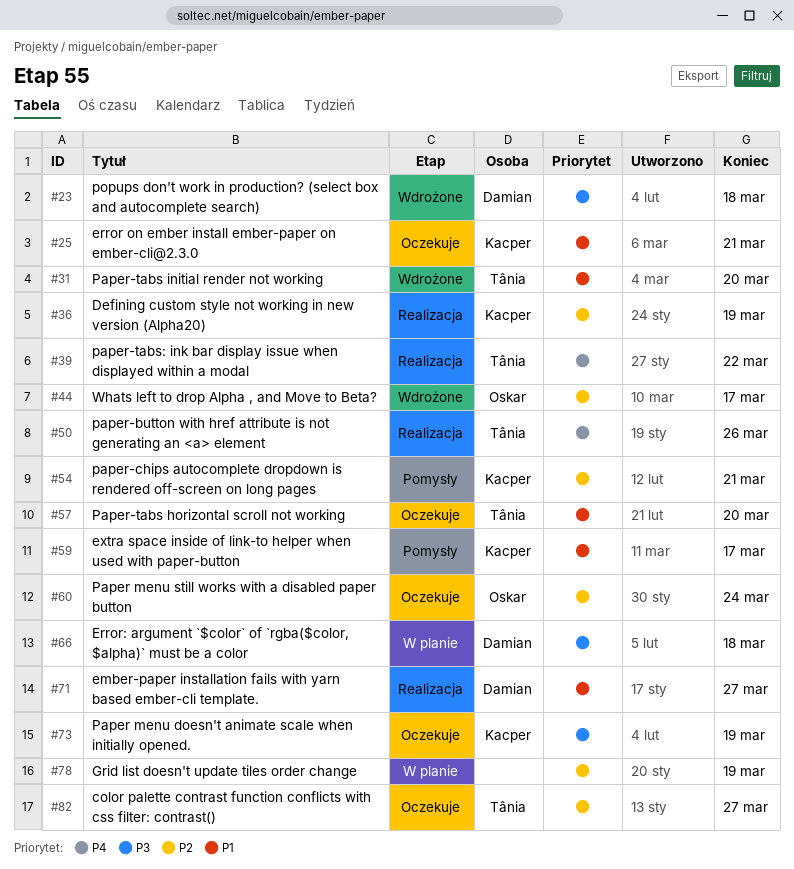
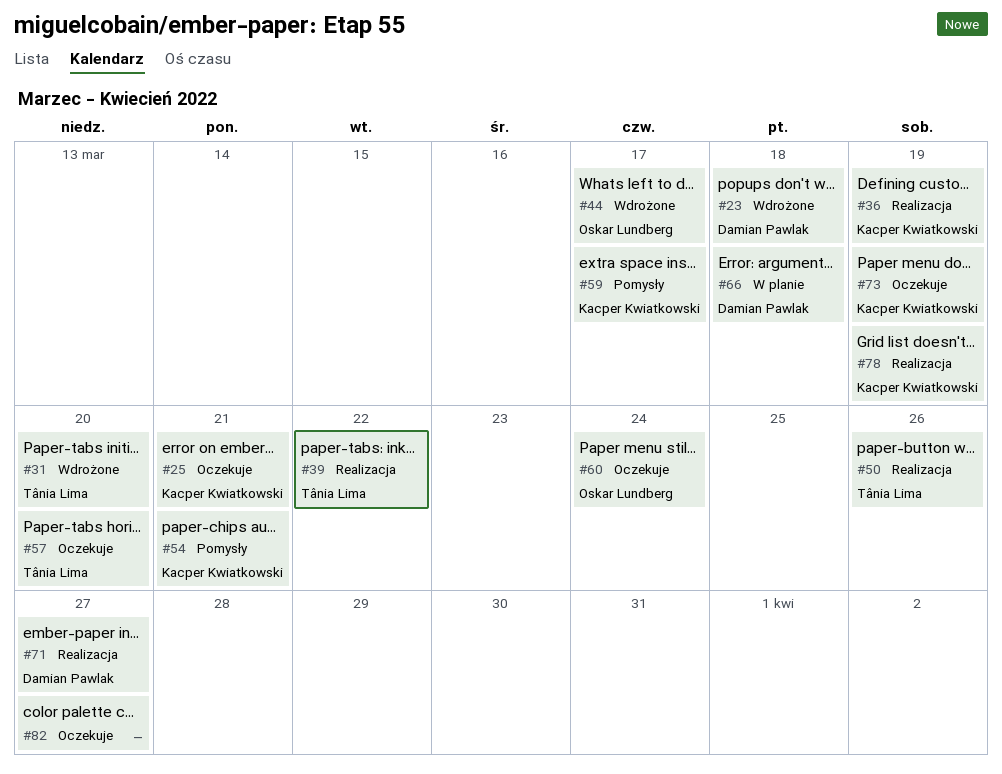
#78, status: W planie -> Realizacja
#78, owner: none -> Kacper Kwiatkowski
#82, owner: Tânia Lima -> none

